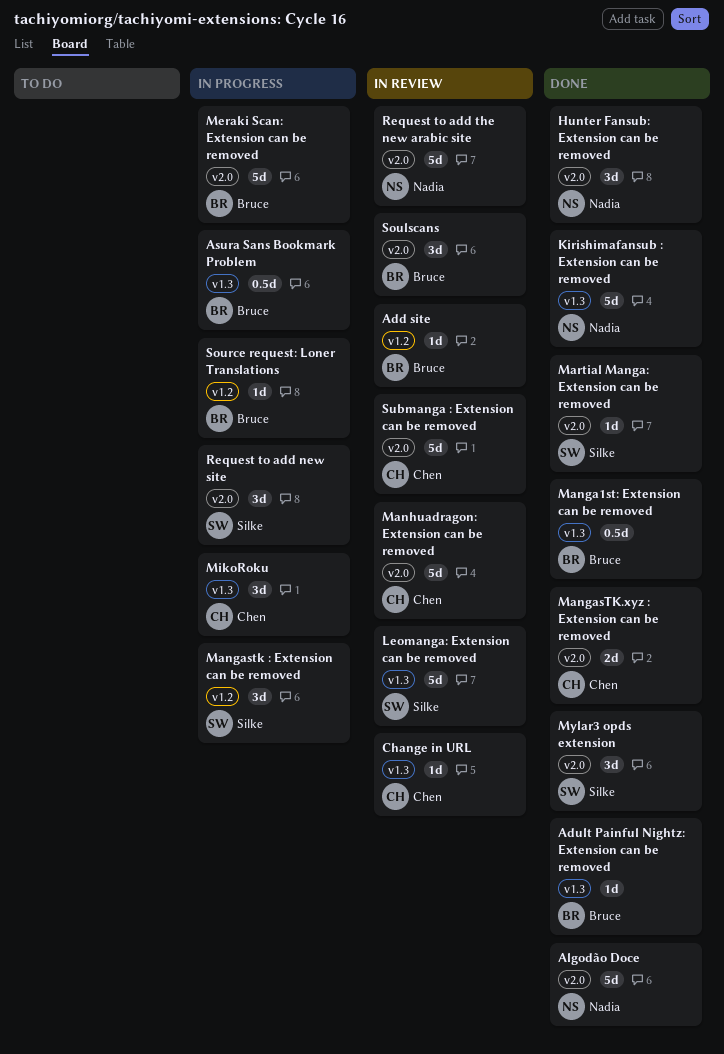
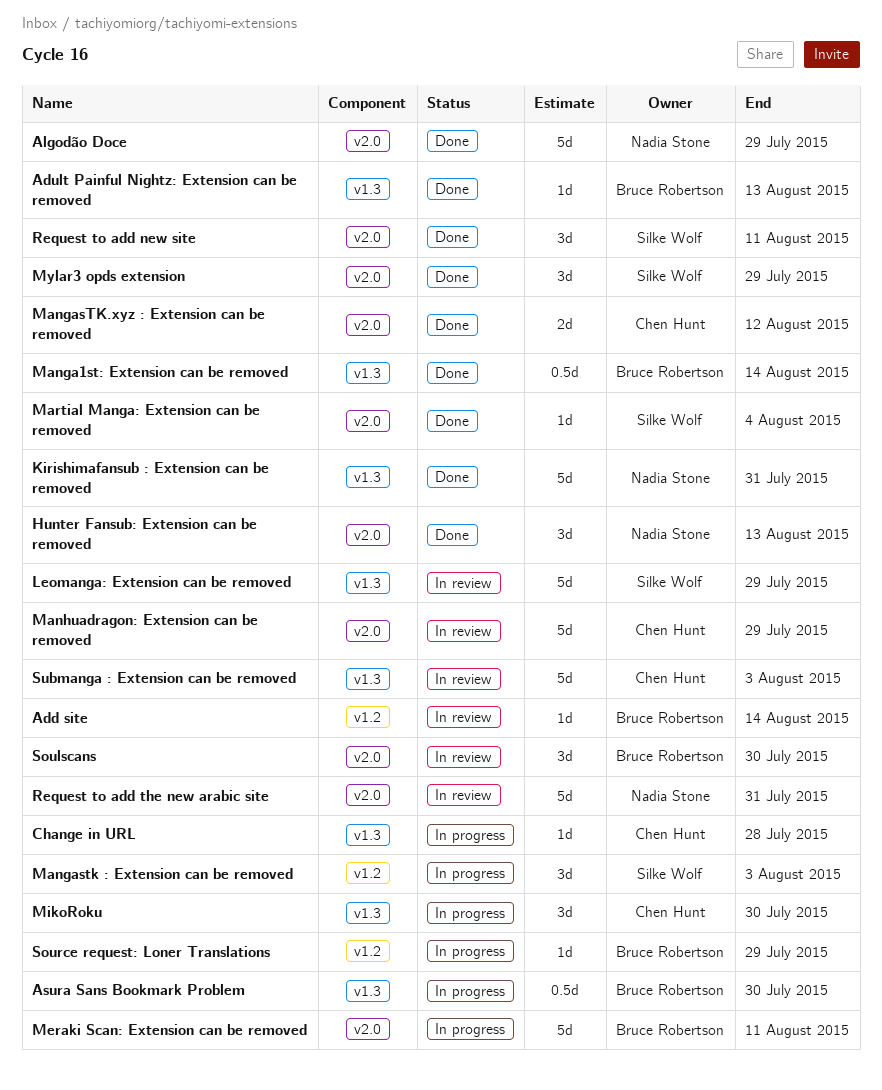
Change in URL, status: In review -> In progress
Request to add new site, status: In progress -> Done
Submanga : Extension can be removed, label: v2.0 -> v1.3

